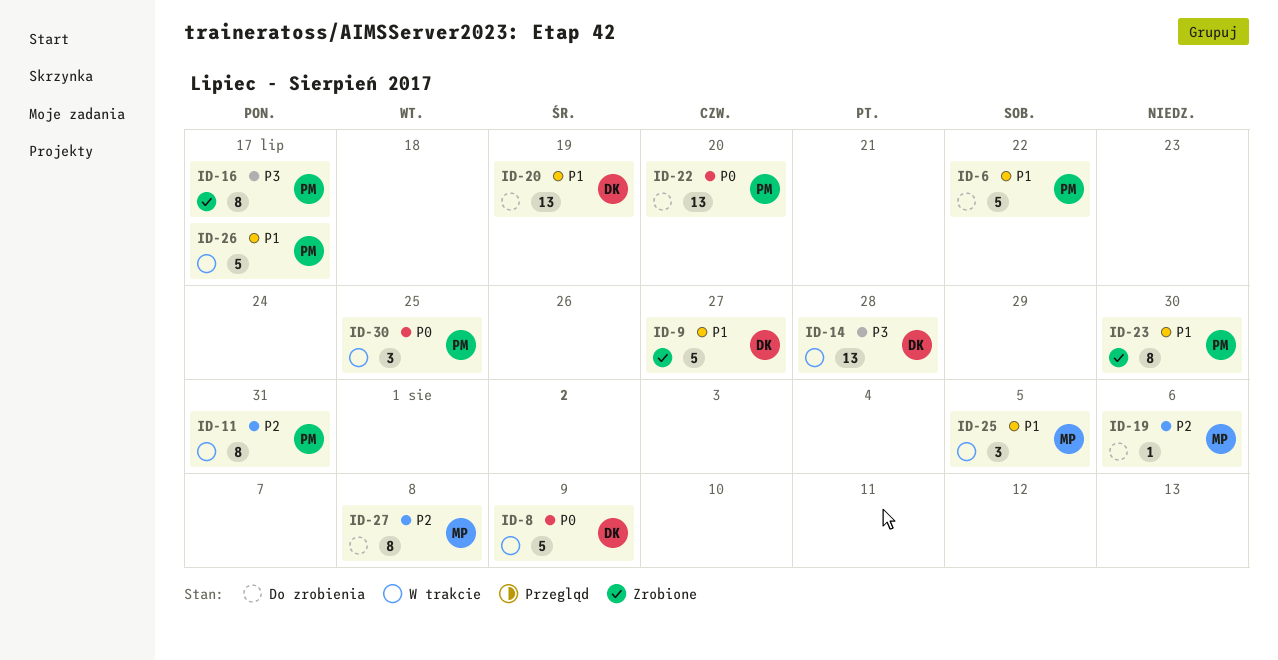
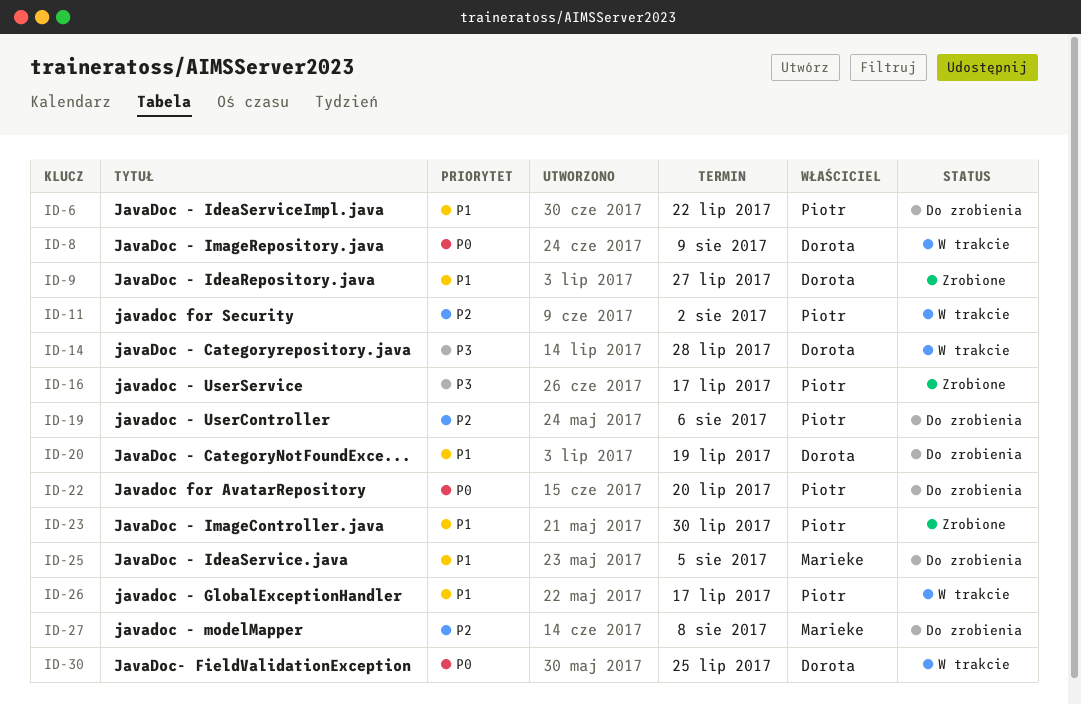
ID-11, due: Jul 31 -> Aug 2
ID-19, owner: Marieke -> Piotr
ID-25, status: W trakcie -> Do zrobienia
ID-30, owner: Piotr -> Dorota

